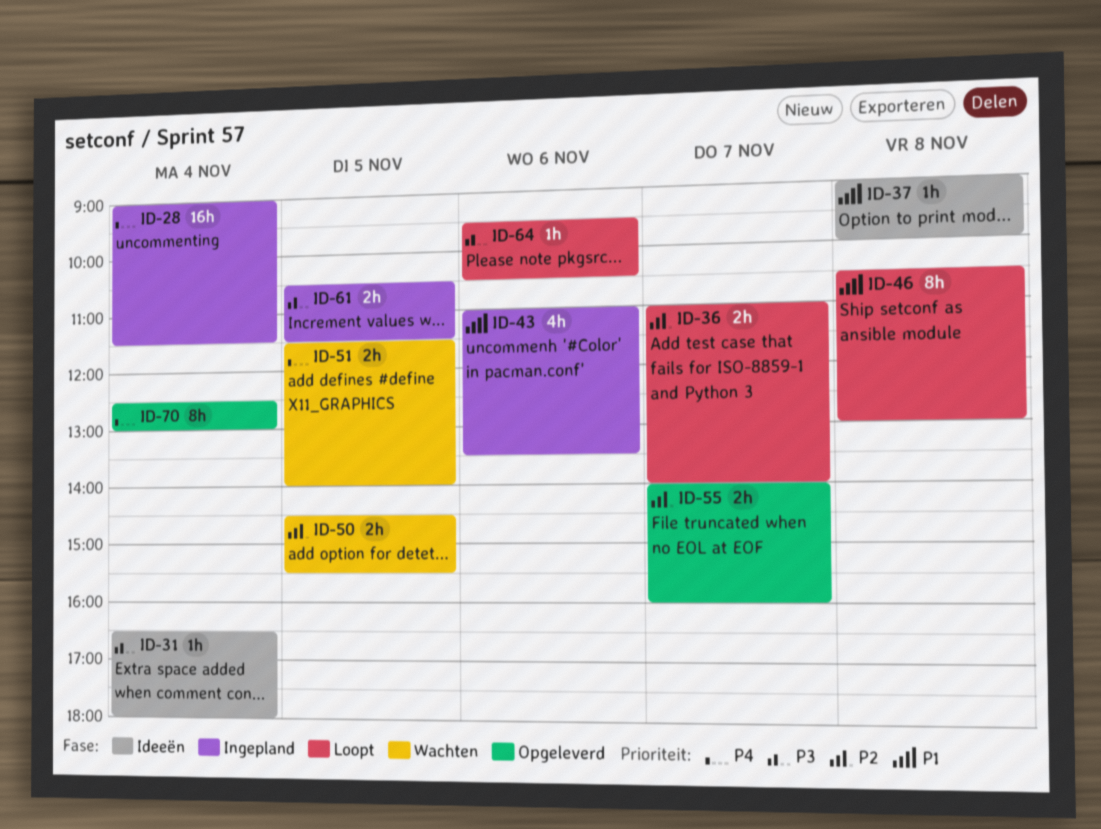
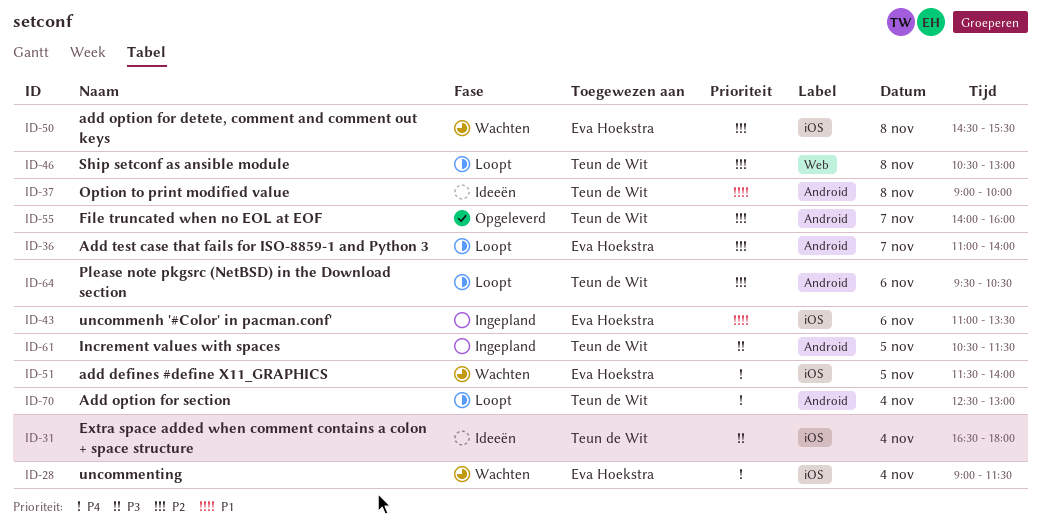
ID-28, status: Ingepland -> Wachten
ID-46, priority: P1 -> P2
ID-50, day: Nov 5 -> Nov 8
ID-64, priority: P3 -> P2
ID-70, status: Opgeleverd -> Loopt

